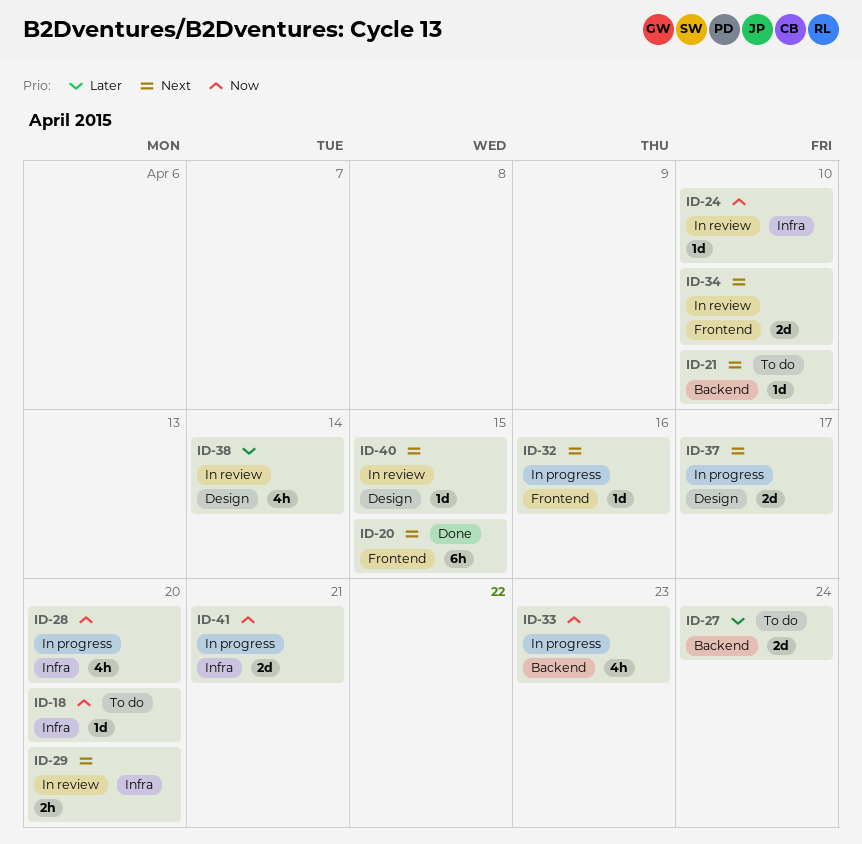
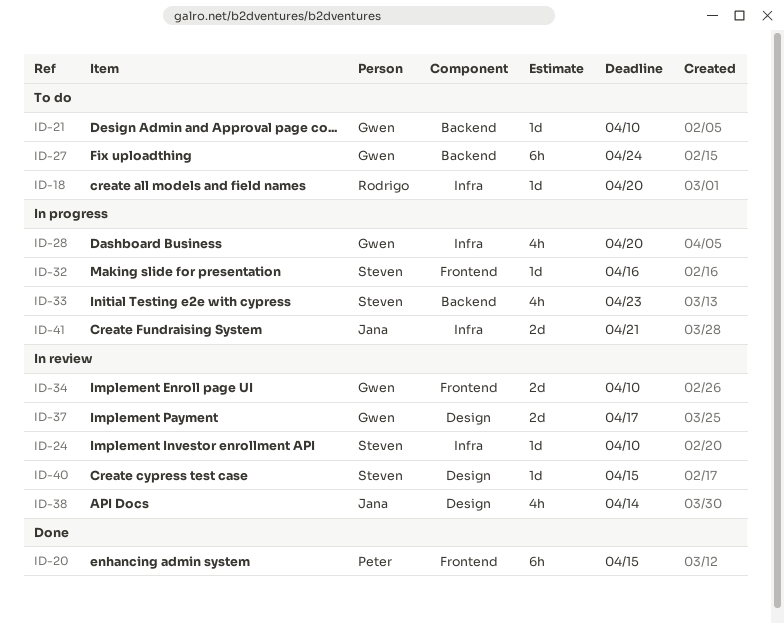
ID-27, estimate: 2d -> 6h
ID-29: present -> none
ID-37, status: In progress -> In review

